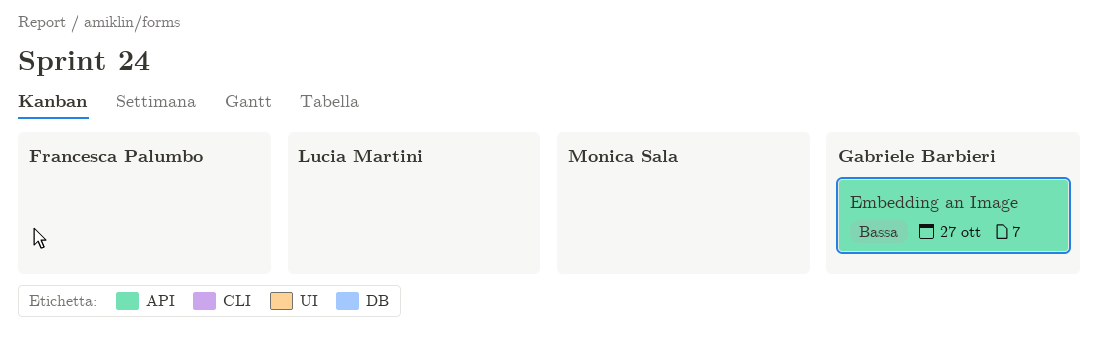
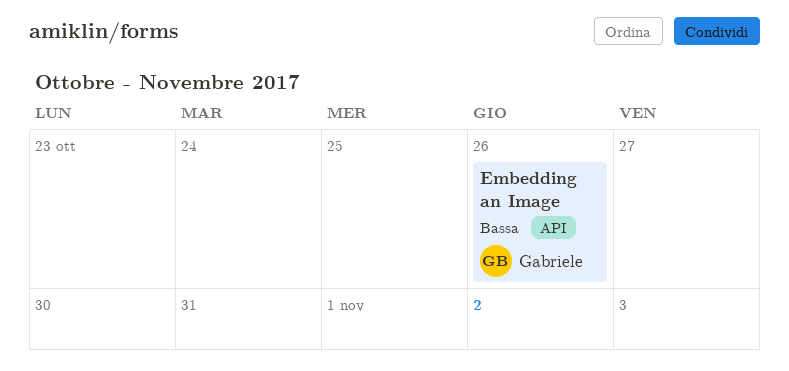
Embedding an Image, due: Oct 27 -> Oct 26

